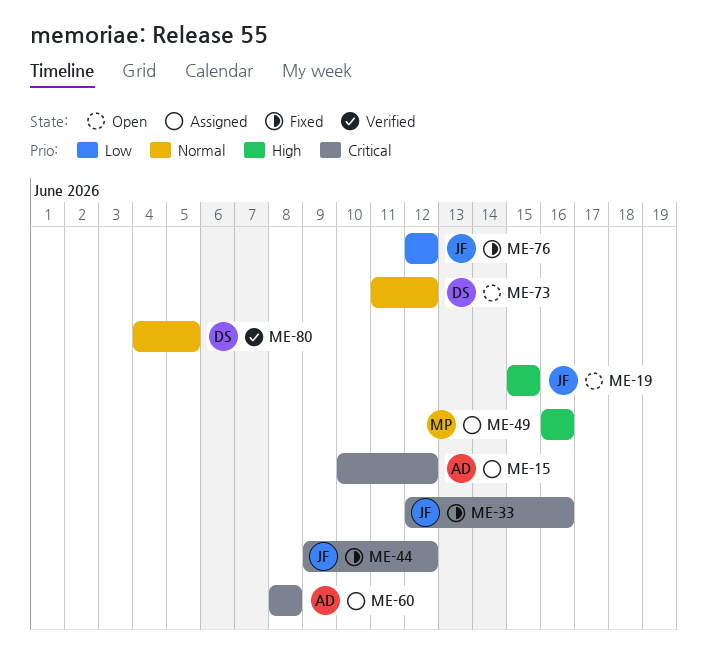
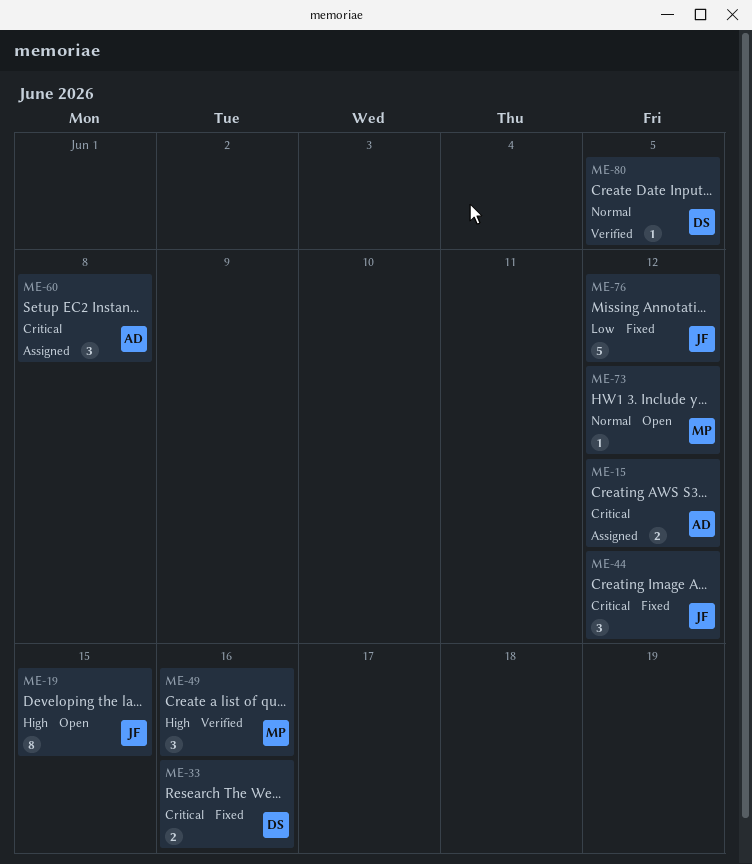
ME-33, owner: JF -> DS
ME-49, status: Assigned -> Verified
ME-73, owner: DS -> MP

